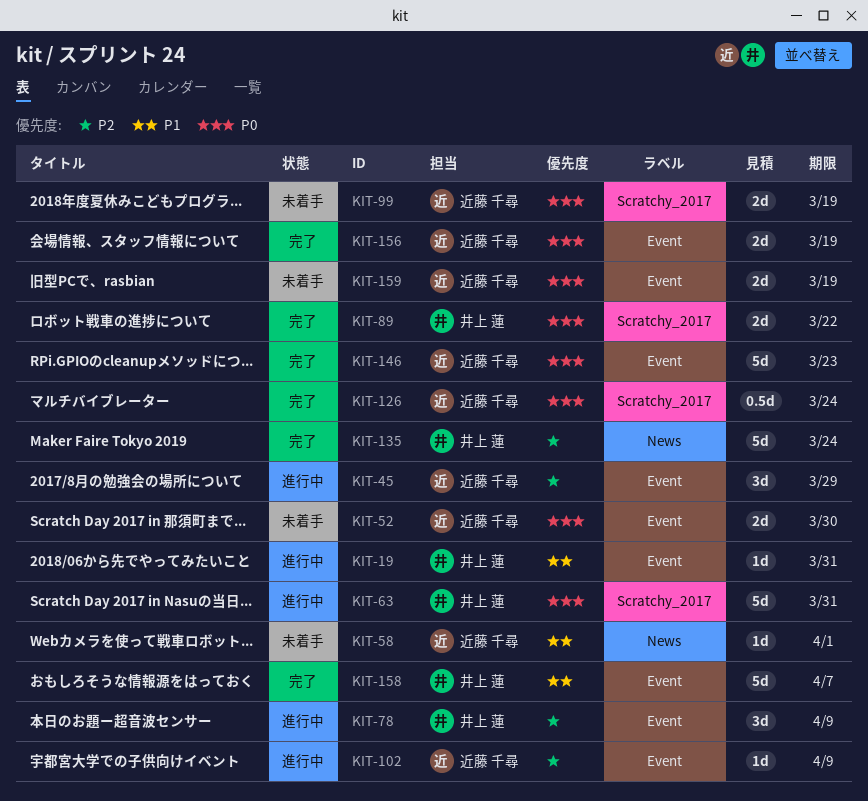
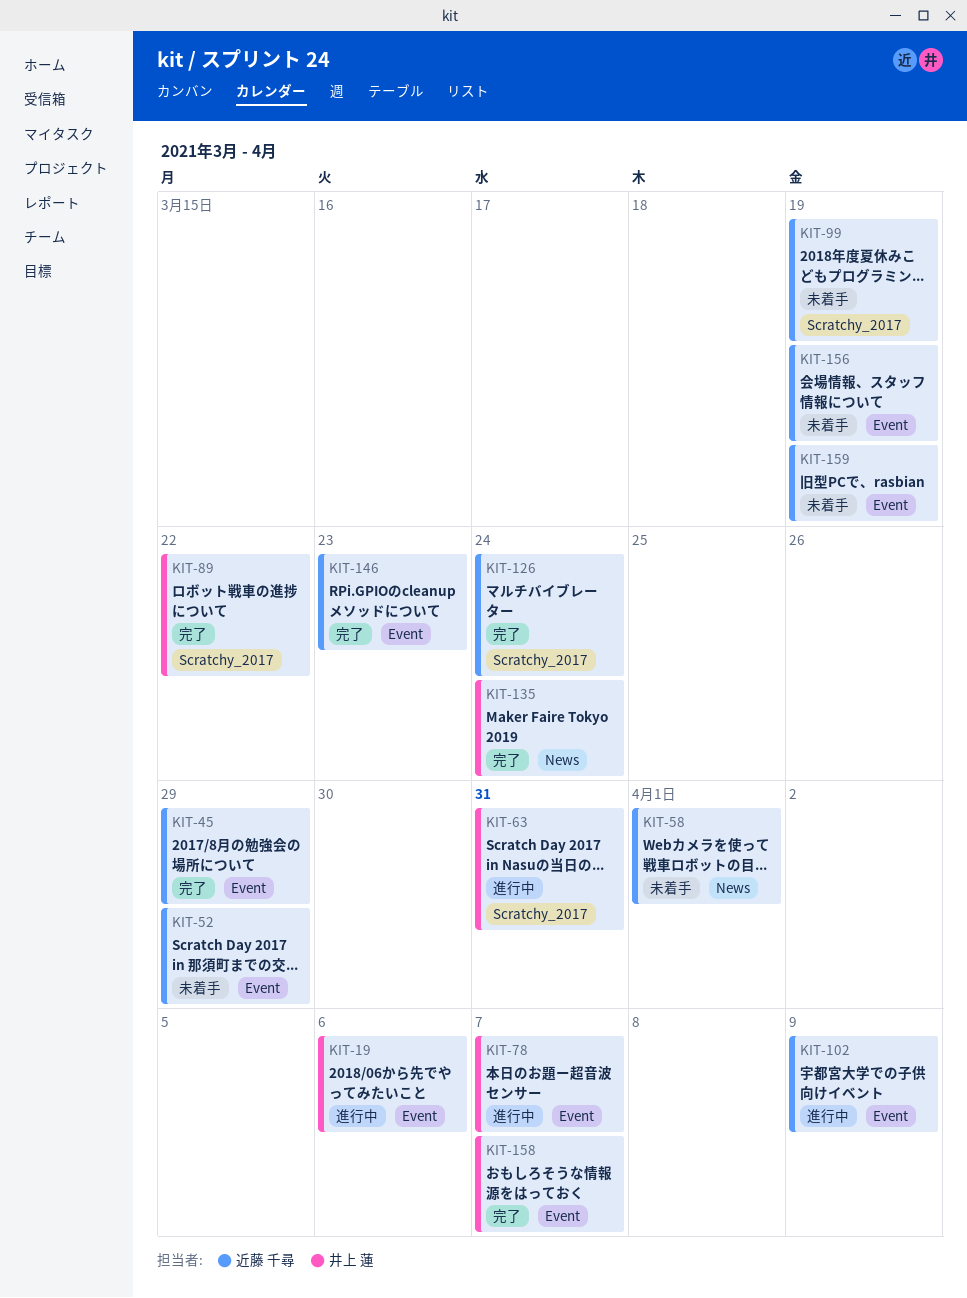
KIT-19, due: Mar 31 -> Apr 6
KIT-45, status: 進行中 -> 完了
KIT-52, due: Mar 30 -> Mar 29
KIT-78, due: Apr 9 -> Apr 7
KIT-156, status: 完了 -> 未着手

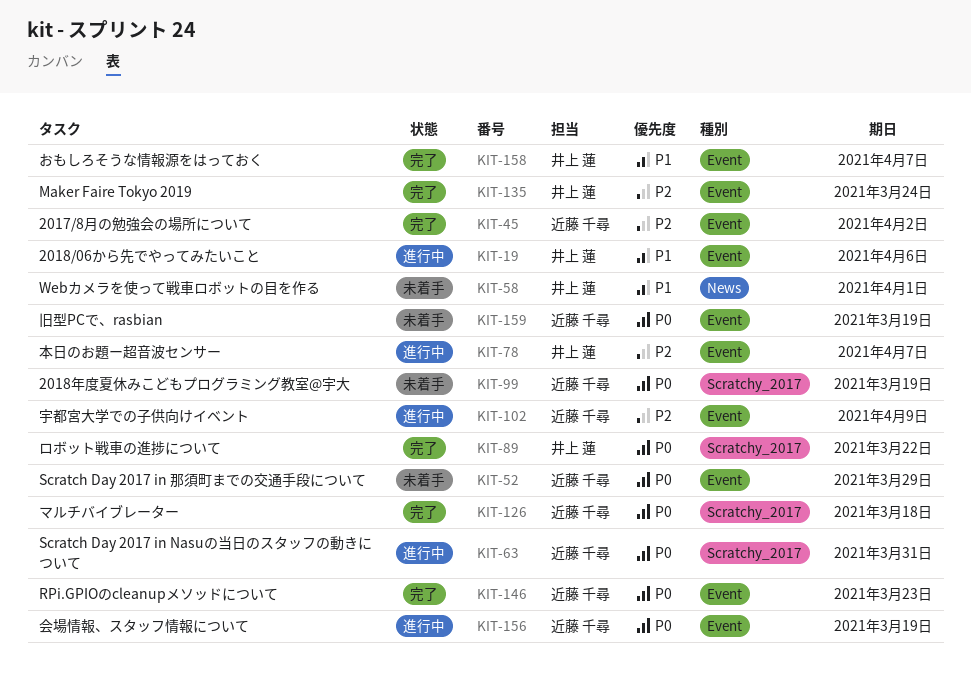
KIT-45, due: Mar 29 -> Apr 2
KIT-58, owner: 近藤 千尋 -> 井上 蓮
KIT-63, owner: 井上 蓮 -> 近藤 千尋
KIT-126, due: Mar 24 -> Mar 18
KIT-135, label: News -> Event
KIT-156, status: 未着手 -> 進行中

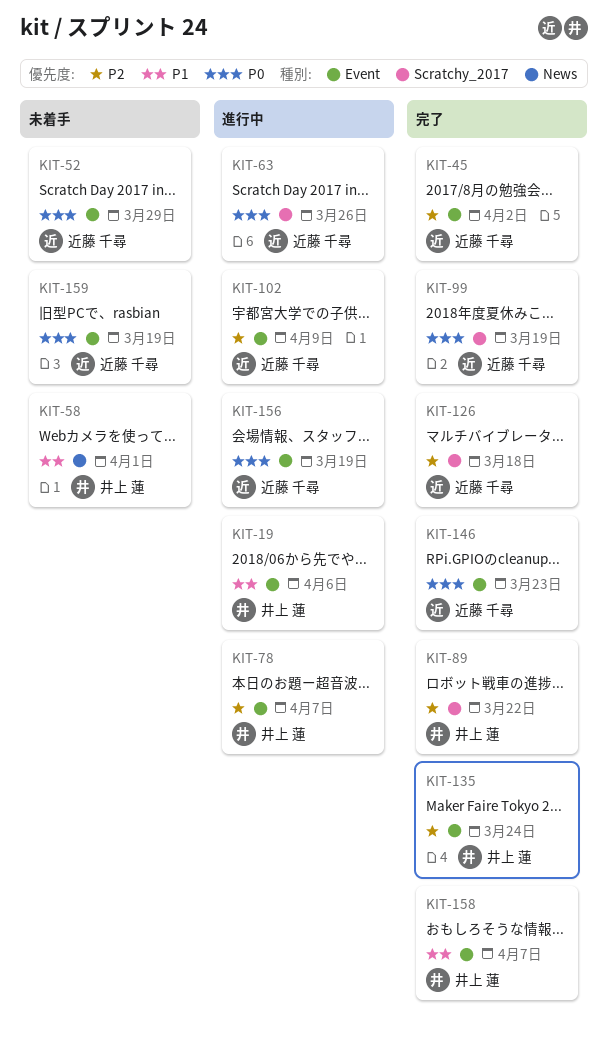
KIT-63, due: Mar 31 -> Mar 26
KIT-89, priority: P0 -> P2
KIT-99, status: 未着手 -> 完了
KIT-126, priority: P0 -> P2

